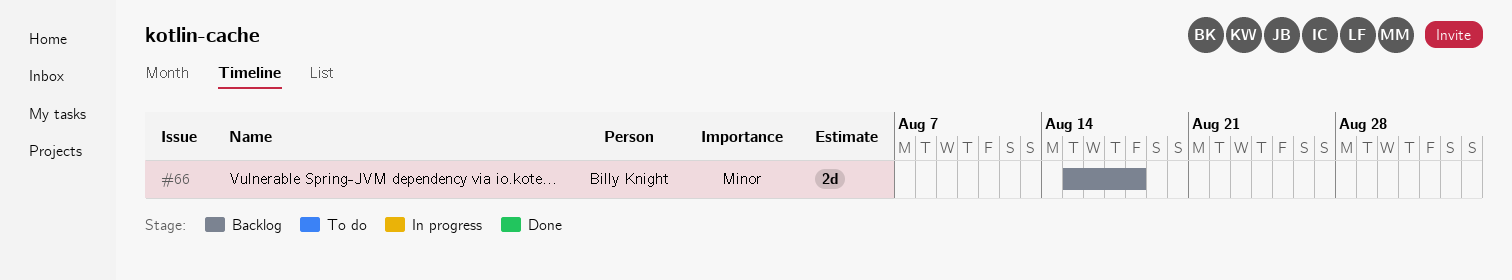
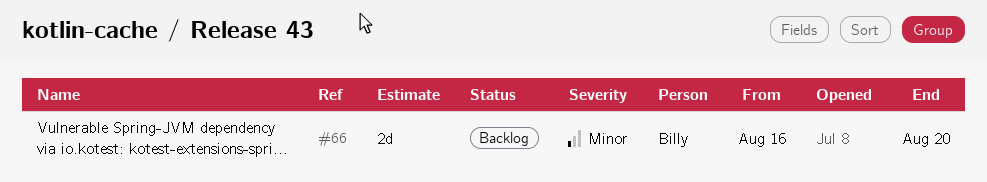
#66, start: Aug 15 -> Aug 16
#66, due: Aug 18 -> Aug 20

